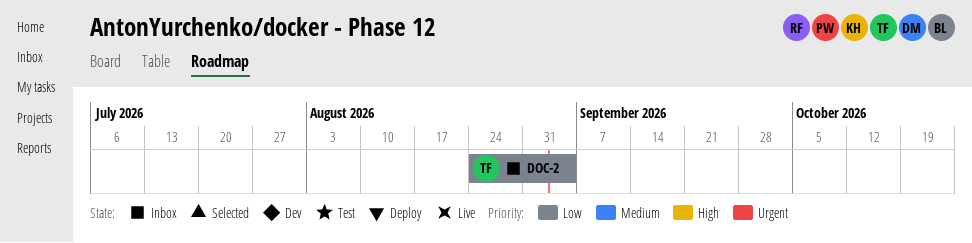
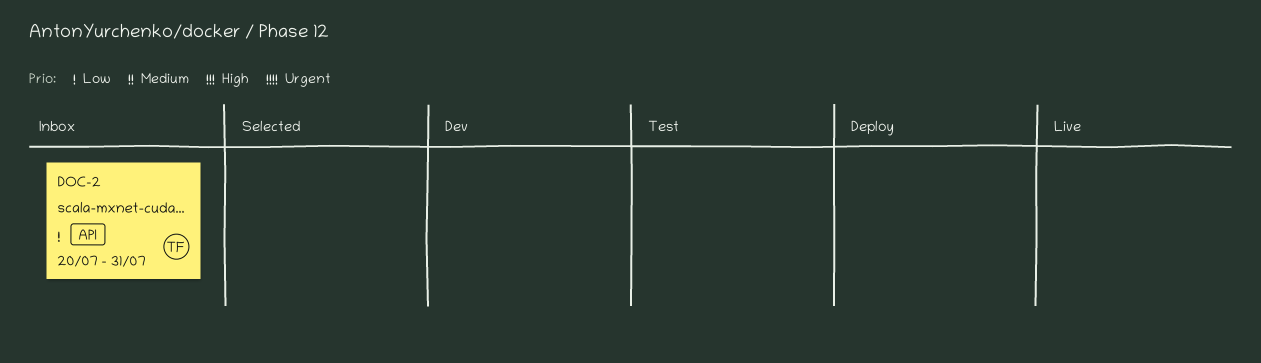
DOC-2, start: Aug 24 -> Jul 20
DOC-2, due: Sep 4 -> Jul 31

